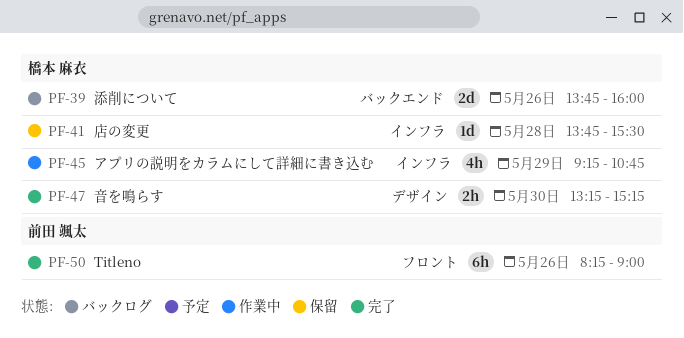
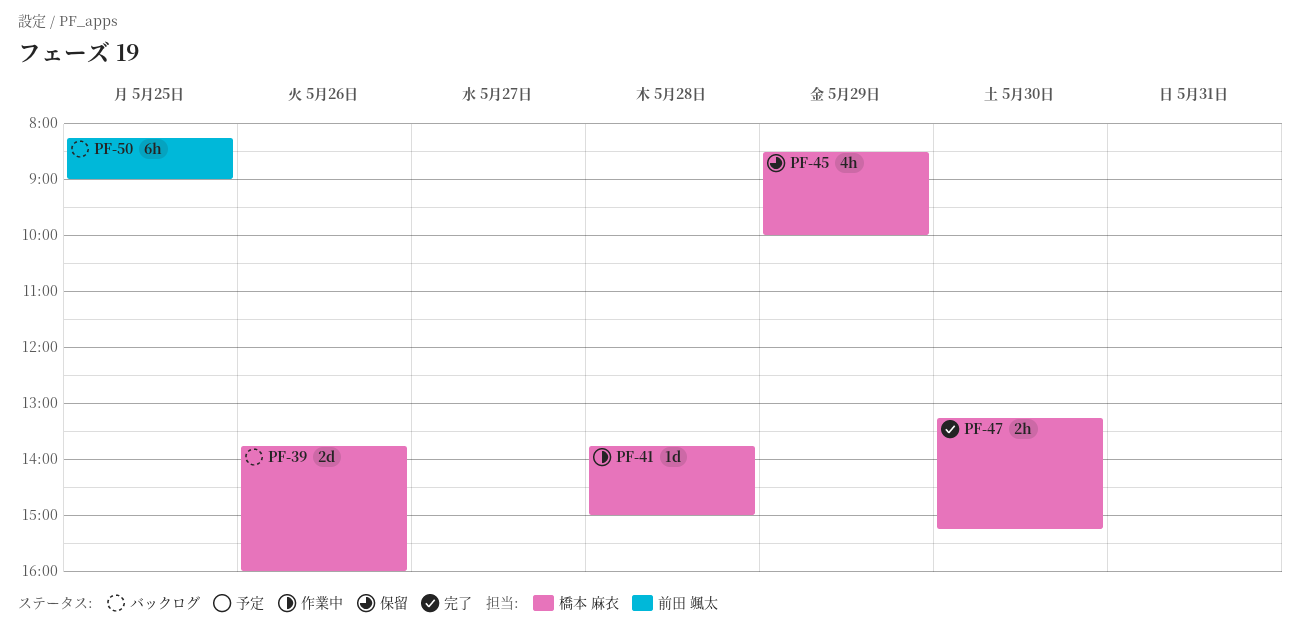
PF-41, status: 保留 -> 作業中
PF-41, ends: 15:30 -> 15:00
PF-45, status: 作業中 -> 保留
PF-45, begins: 09:15 -> 08:30
PF-45, ends: 10:45 -> 10:00
PF-50, status: 完了 -> バックログ
PF-50, day: May 26 -> May 25

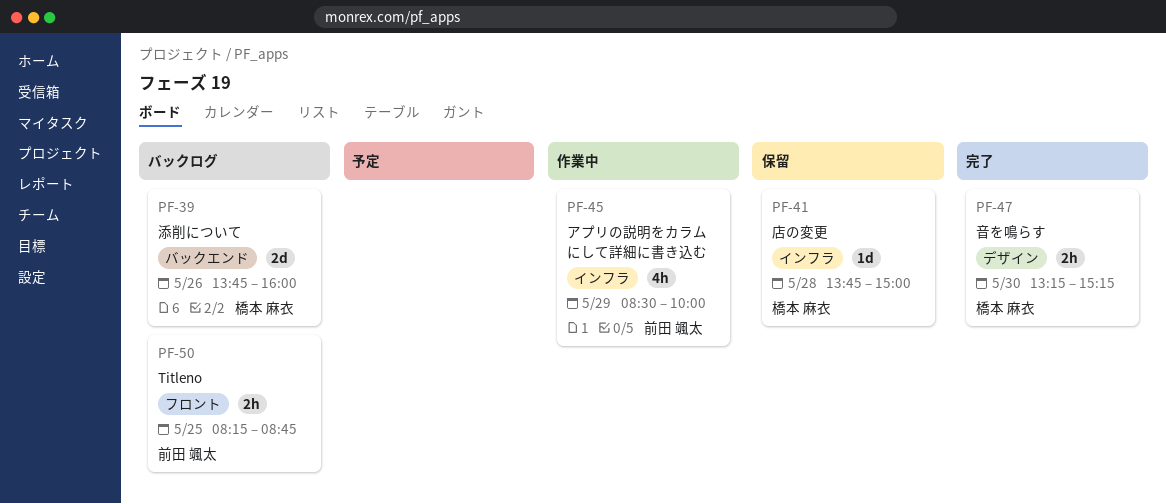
PF-41, status: 作業中 -> 保留
PF-45, status: 保留 -> 作業中
PF-45, owner: 橋本 麻衣 -> 前田 颯太
PF-50, estimate: 6h -> 2h
PF-50, ends: 09:00 -> 08:45

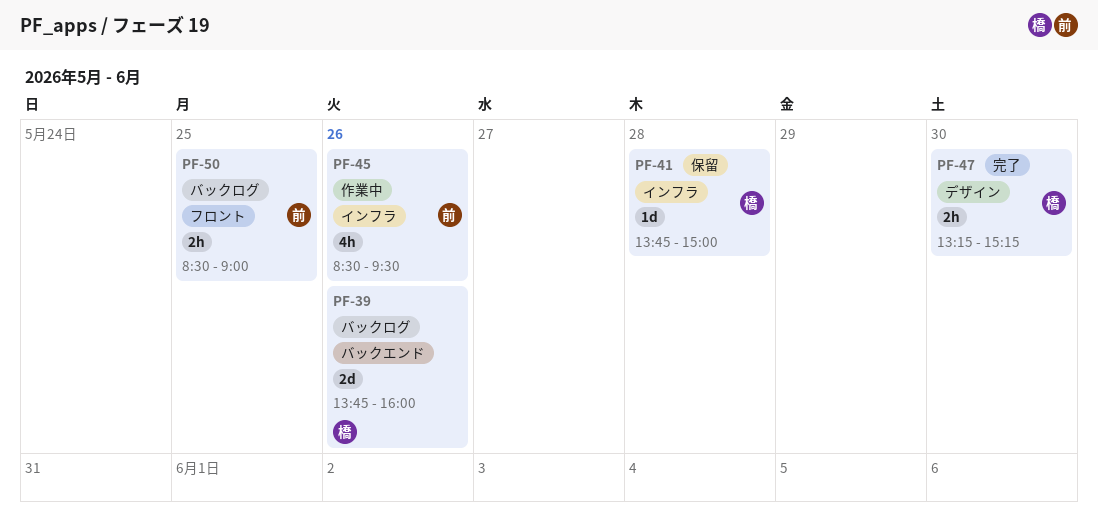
PF-45, day: May 29 -> May 26
PF-45, ends: 10:00 -> 09:30
PF-50, begins: 08:15 -> 08:30
PF-50, ends: 08:45 -> 09:00

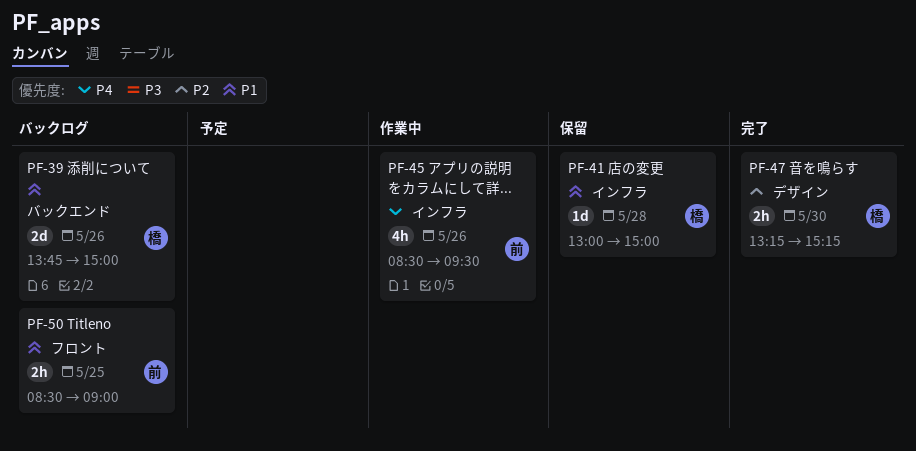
PF-39, ends: 16:00 -> 15:00
PF-41, begins: 13:45 -> 13:00

